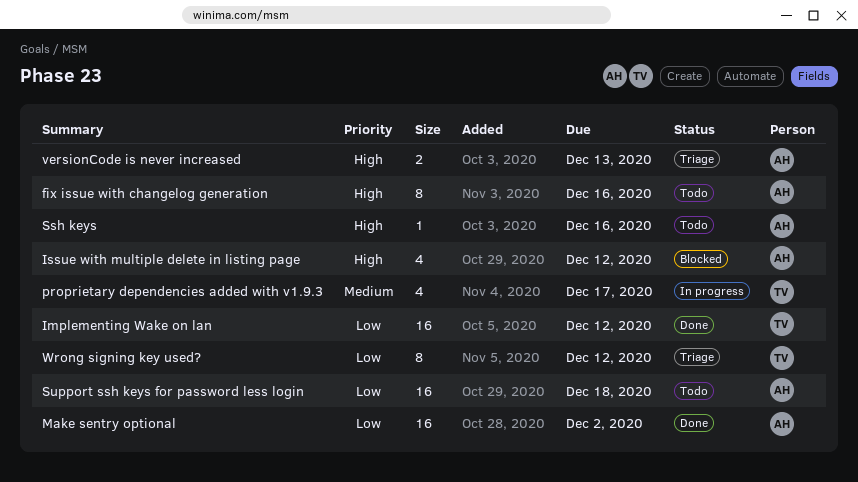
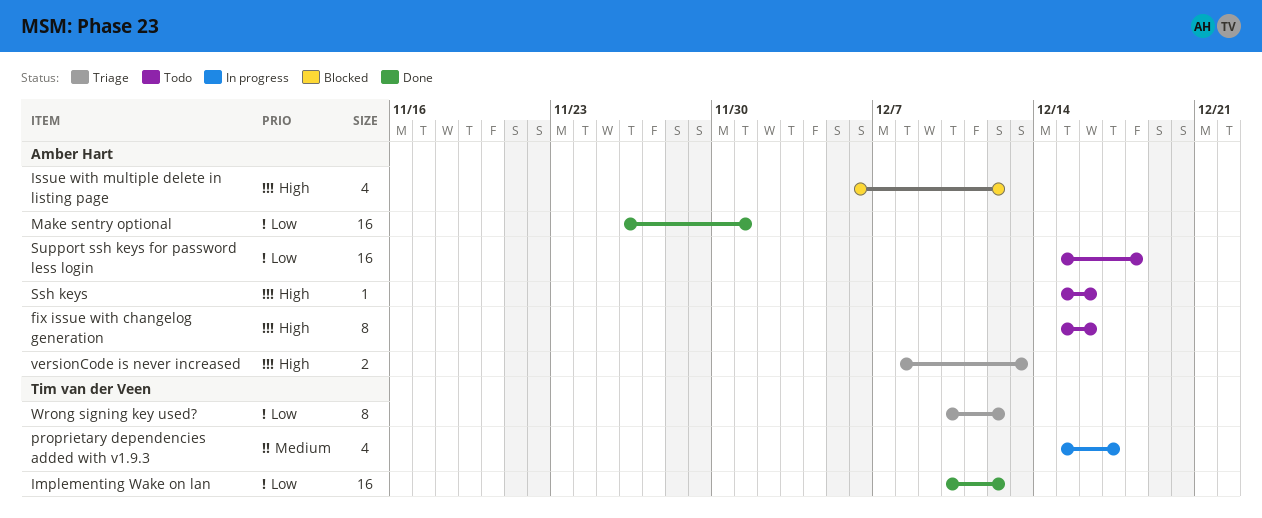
Make sentry optional, due: Dec 2 -> Dec 1

